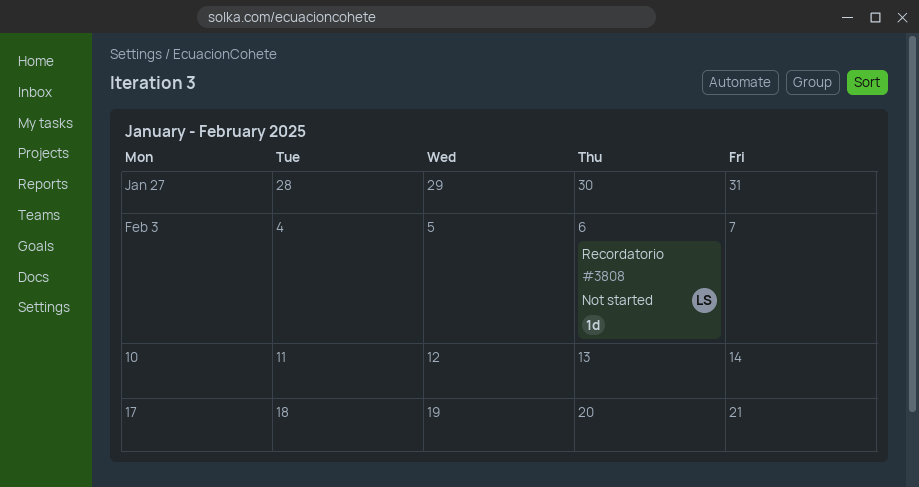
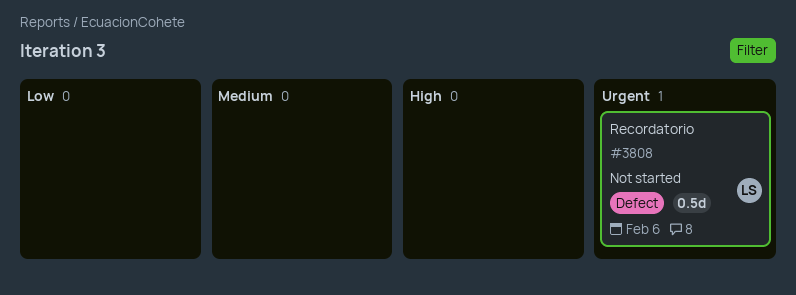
#3808, estimate: 1d -> 0.5d

